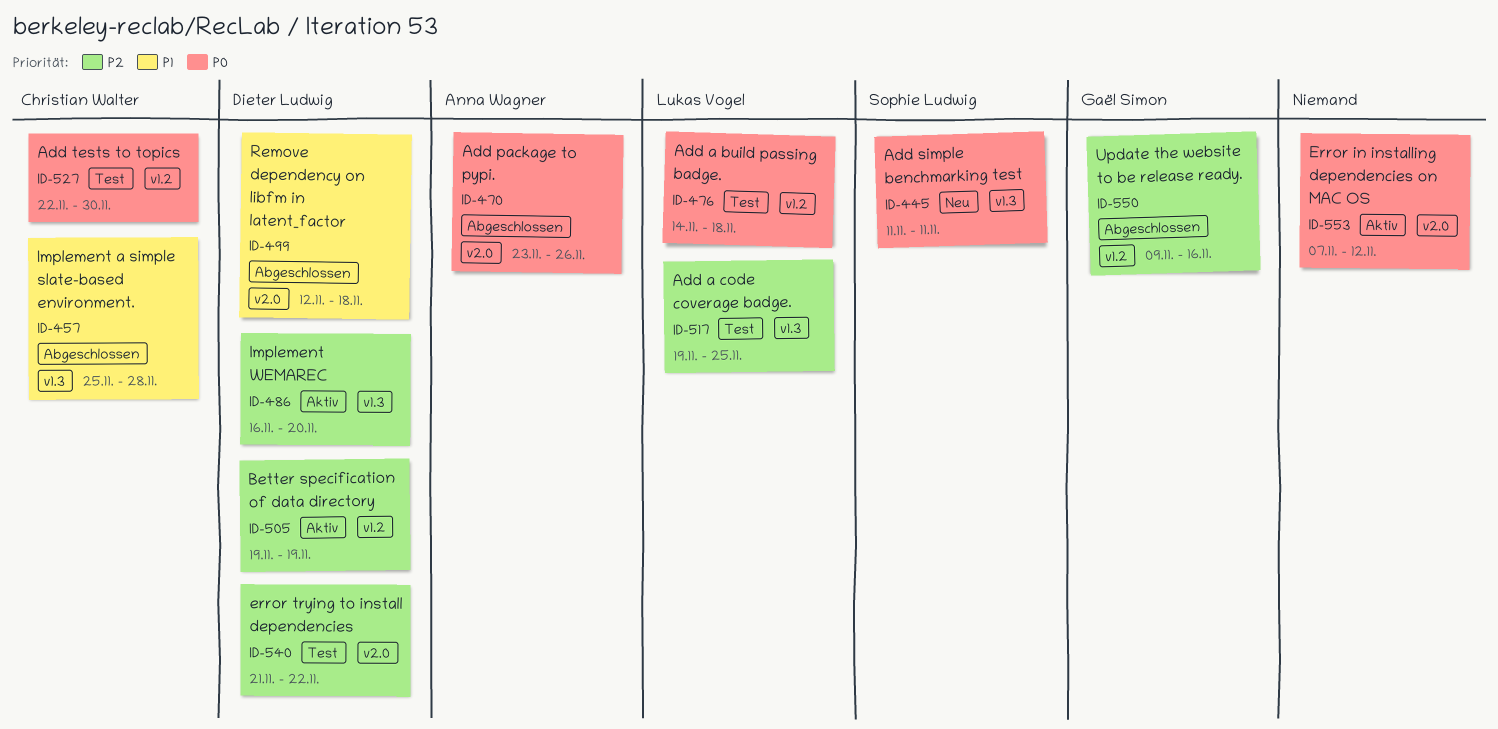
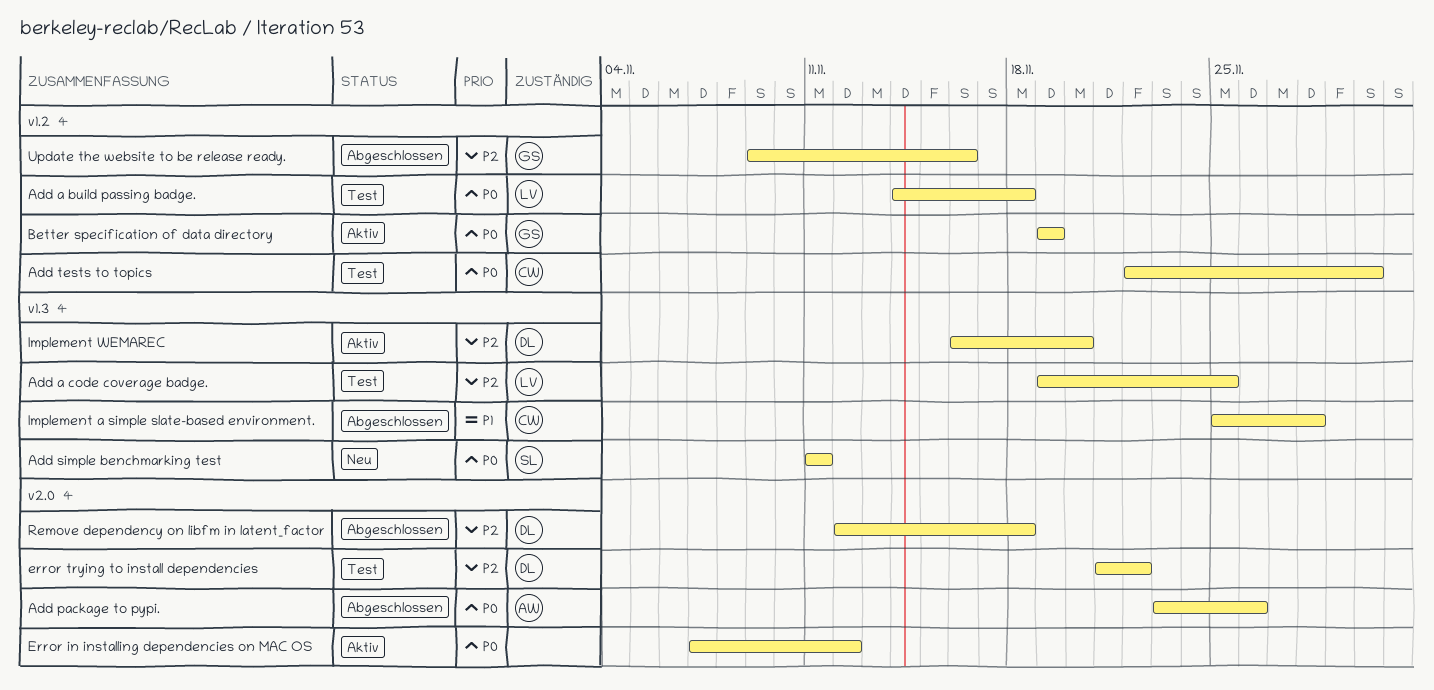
Better specification of data directory, owner: Dieter Ludwig -> Gaël Simon
Better specification of data directory, priority: P2 -> P0
Remove dependency on libfm in latent_factor, priority: P1 -> P2

